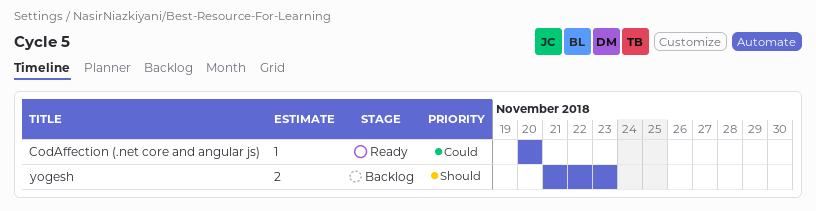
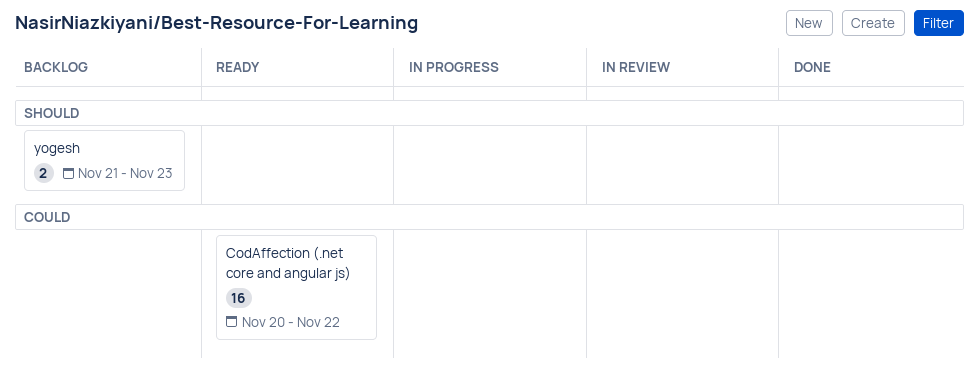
CodAffection (.net core and angular js), estimate: 1 -> 16
CodAffection (.net core and angular js), due: Nov 20 -> Nov 22

